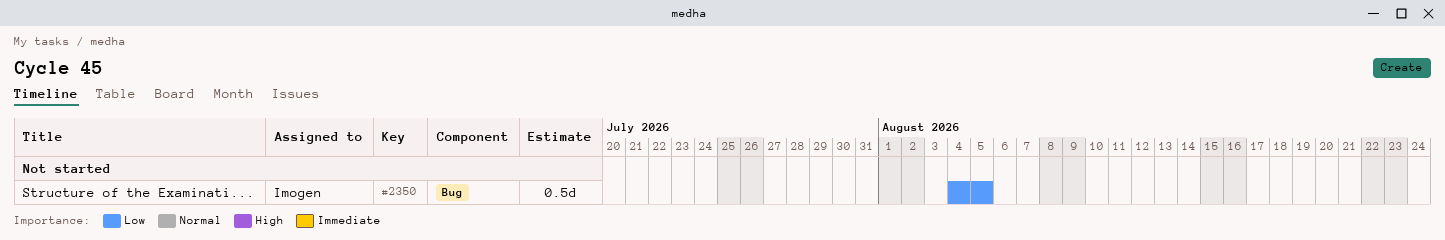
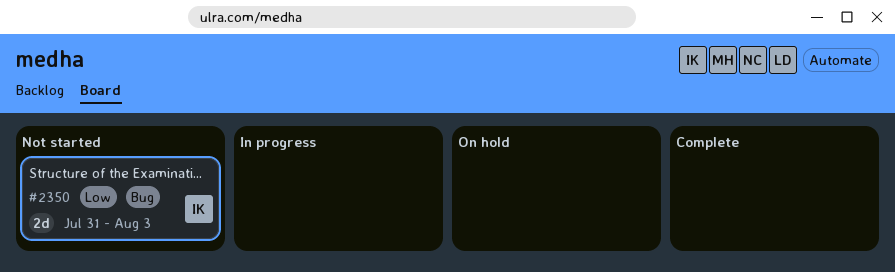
#2350, estimate: 0.5d -> 2d
#2350, start: Aug 4 -> Jul 31
#2350, due: Aug 5 -> Aug 3

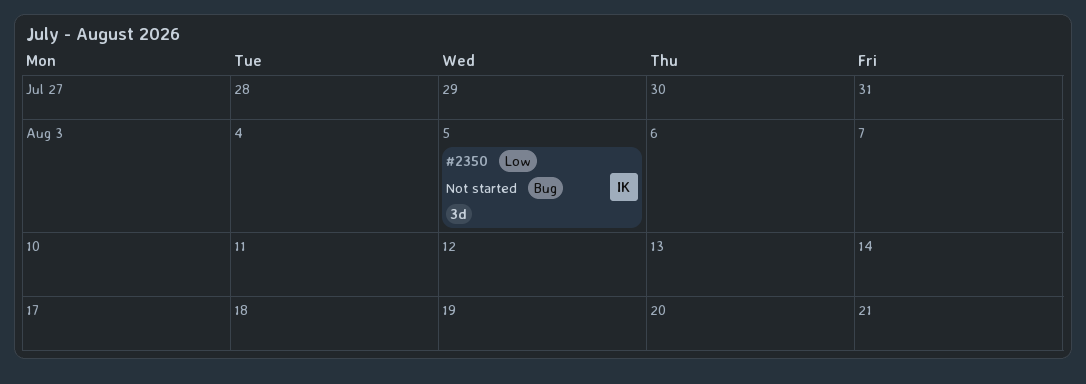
#2350, estimate: 2d -> 3d
#2350, due: Aug 3 -> Aug 5

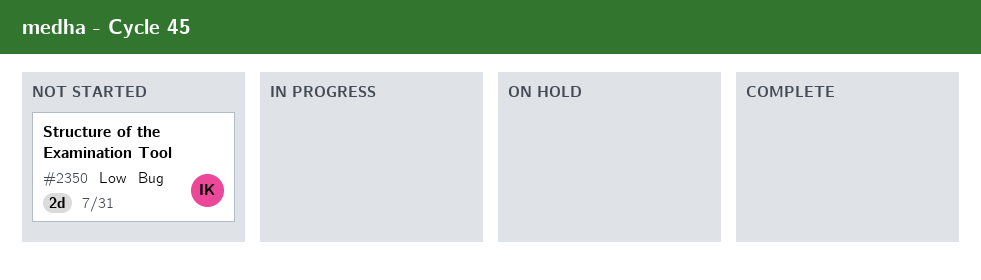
#2350, estimate: 3d -> 2d
#2350, due: Aug 5 -> Jul 31

